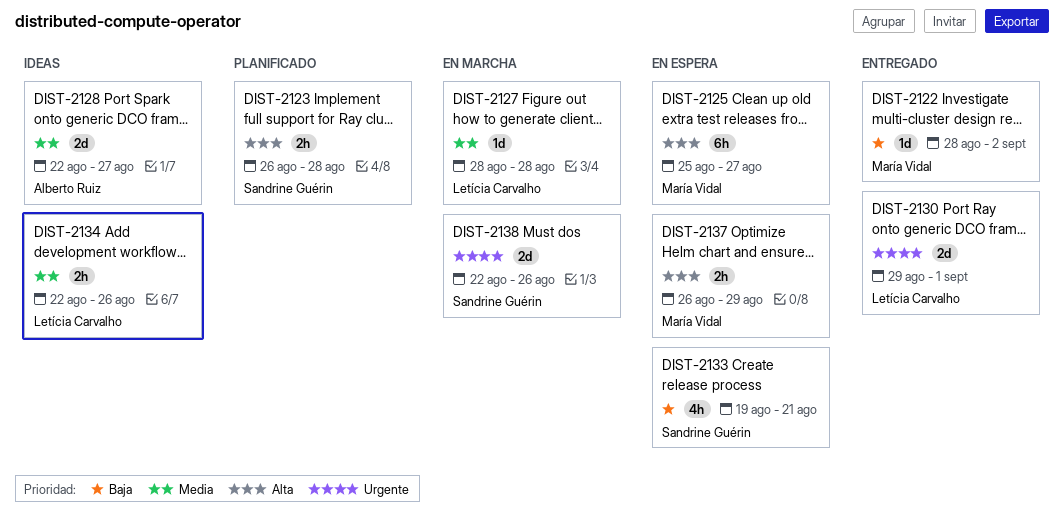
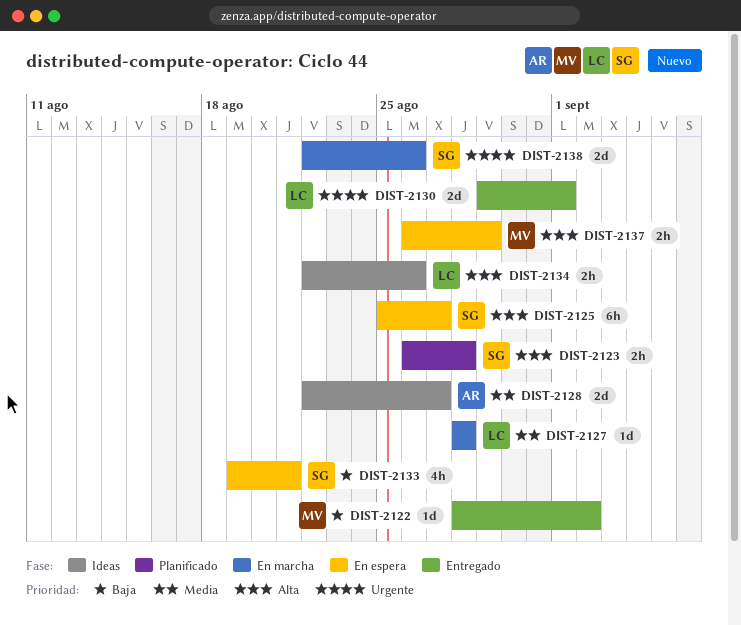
DIST-2125, owner: María Vidal -> Sandrine Guérin
DIST-2134, priority: Media -> Alta

